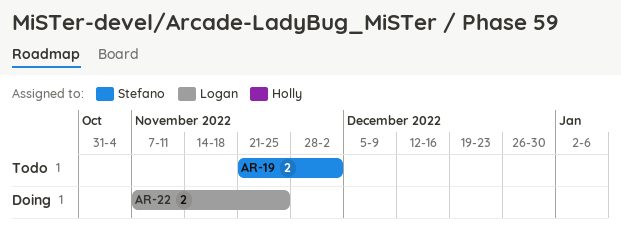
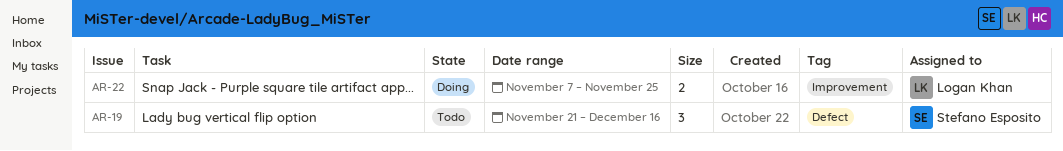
AR-19, estimate: 2 -> 3
AR-19, due: Dec 2 -> Dec 16

